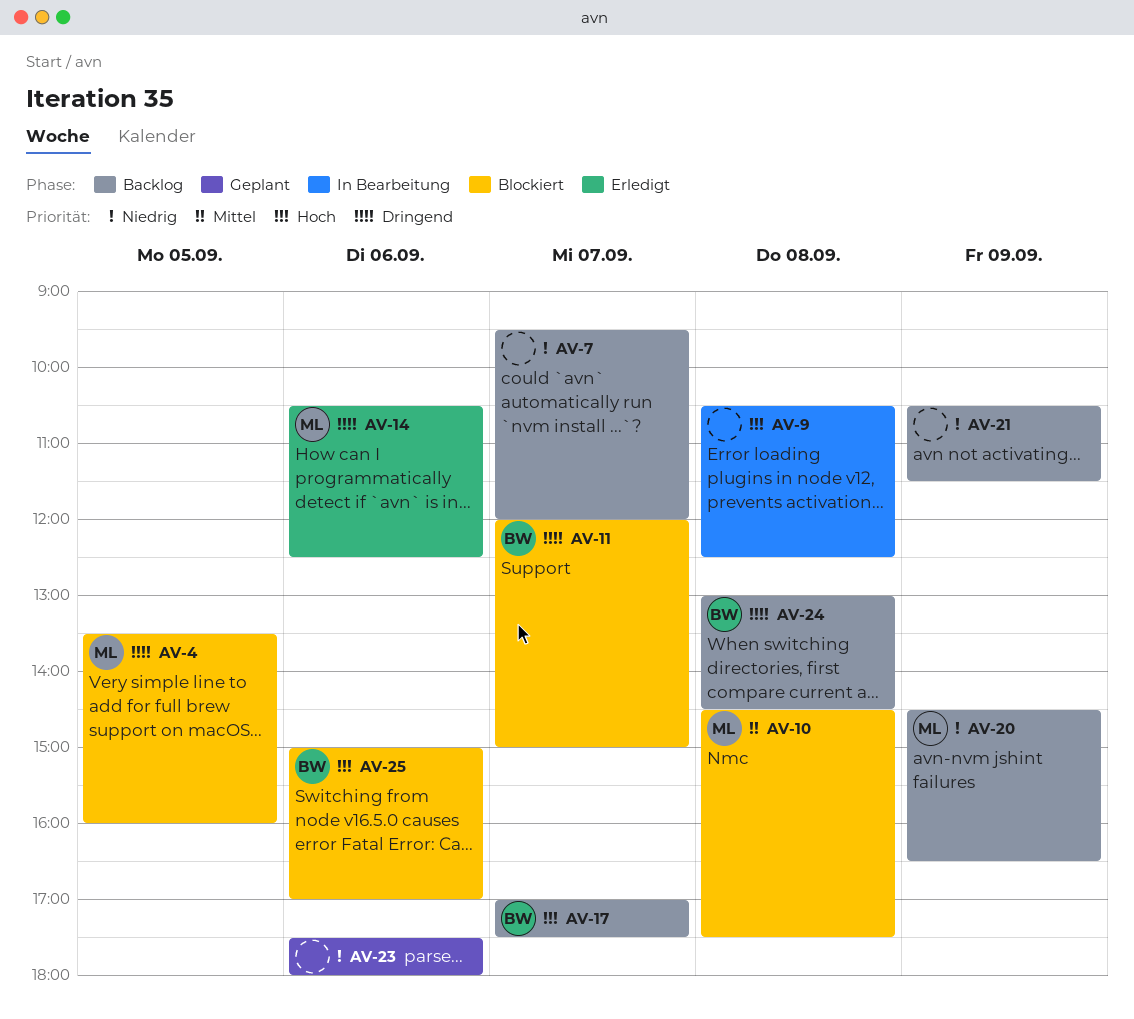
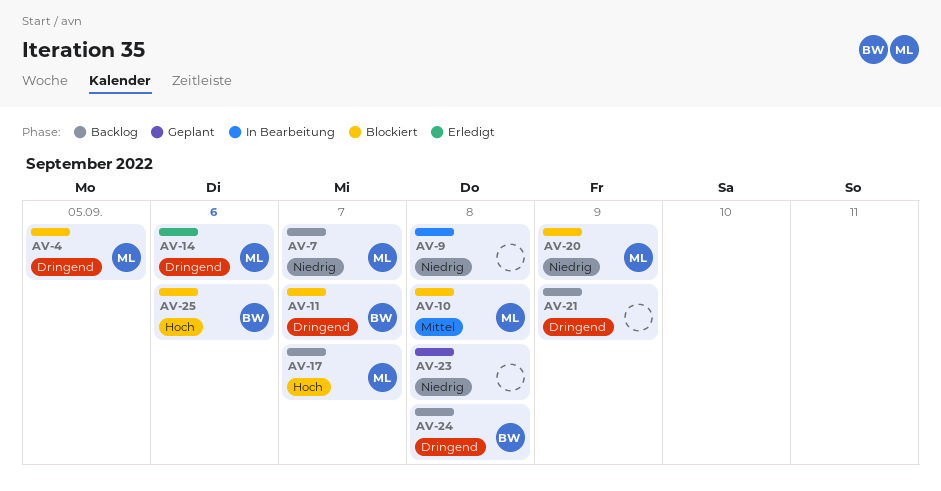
AV-7, owner: none -> ML
AV-9, priority: Hoch -> Niedrig
AV-17, owner: BW -> ML
AV-20, status: Backlog -> Blockiert
AV-21, priority: Niedrig -> Dringend
AV-23, day: Sep 6 -> Sep 8

